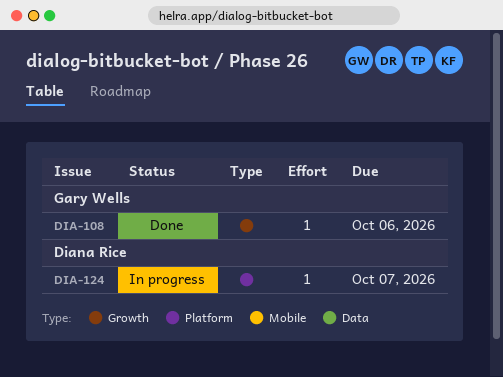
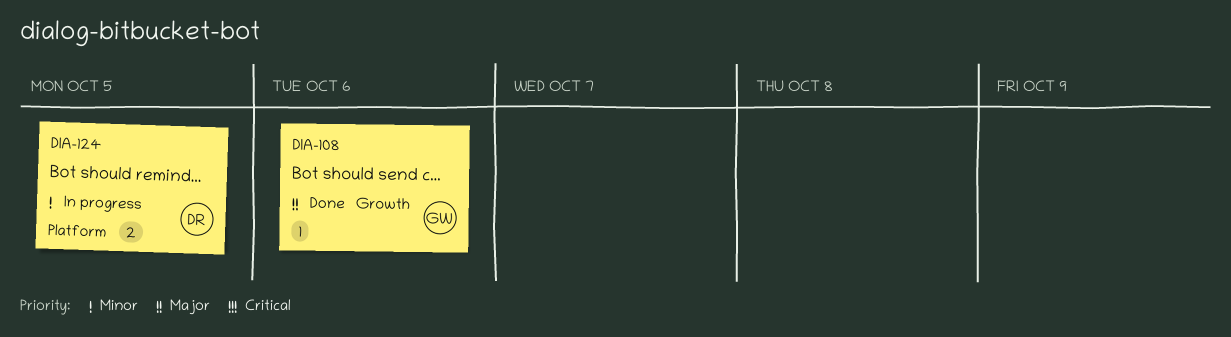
DIA-124, estimate: 1 -> 2
DIA-124, due: Oct 7 -> Oct 5

